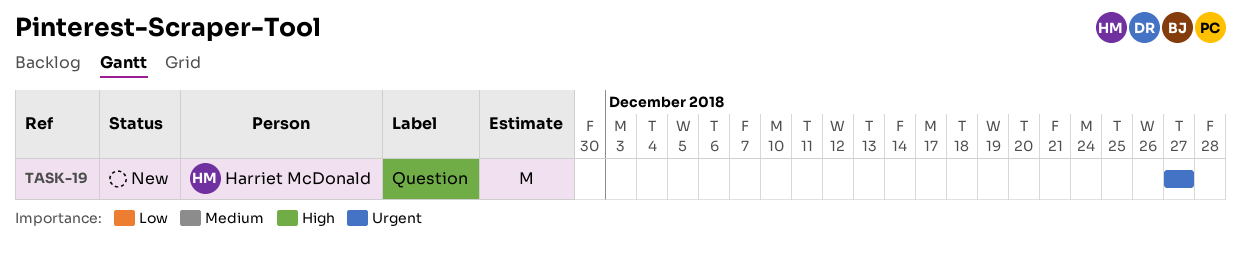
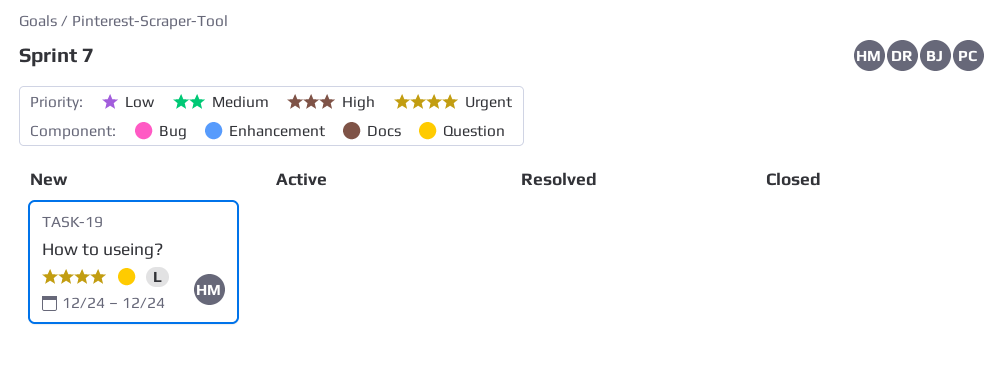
TASK-19, estimate: M -> L
TASK-19, start: Dec 27 -> Dec 24
TASK-19, due: Dec 27 -> Dec 24

